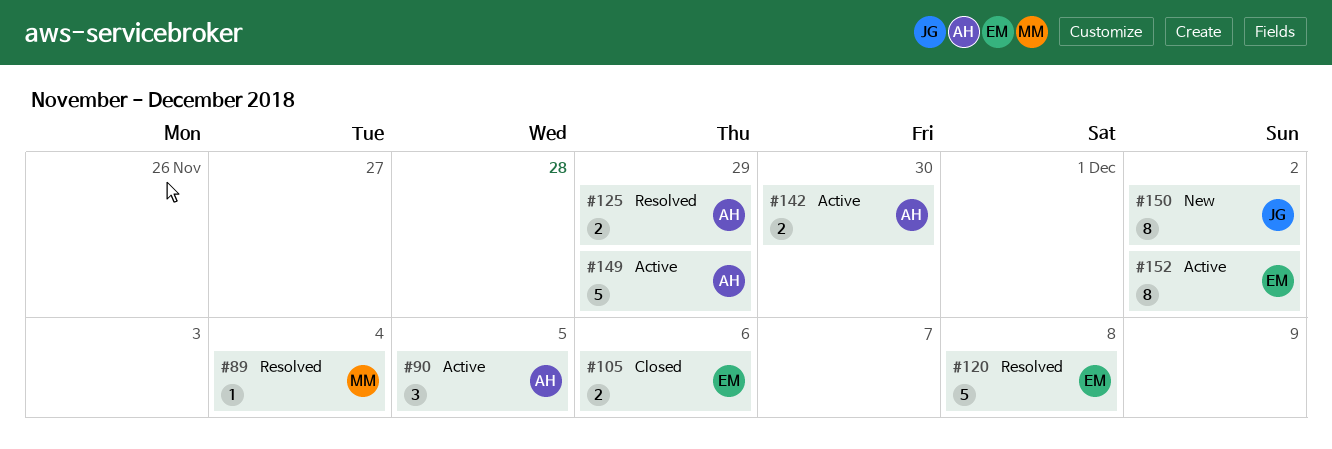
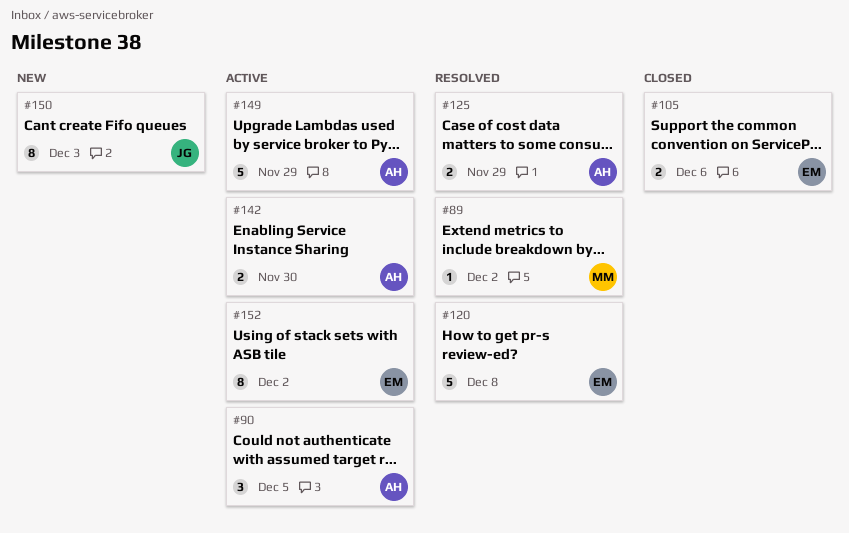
#89, due: Dec 4 -> Dec 2
#150, due: Dec 2 -> Dec 3

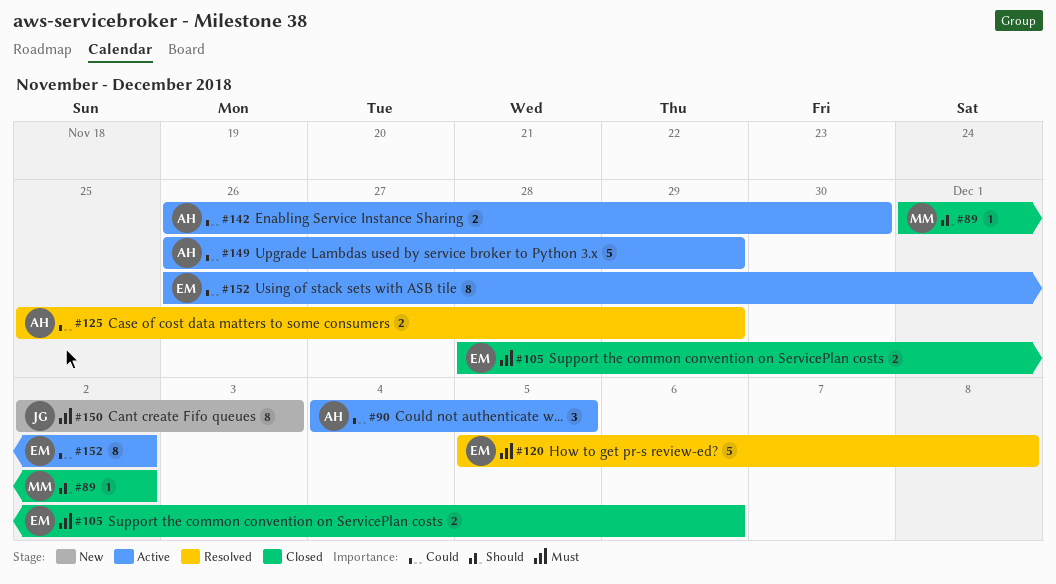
#89, status: Resolved -> Closed

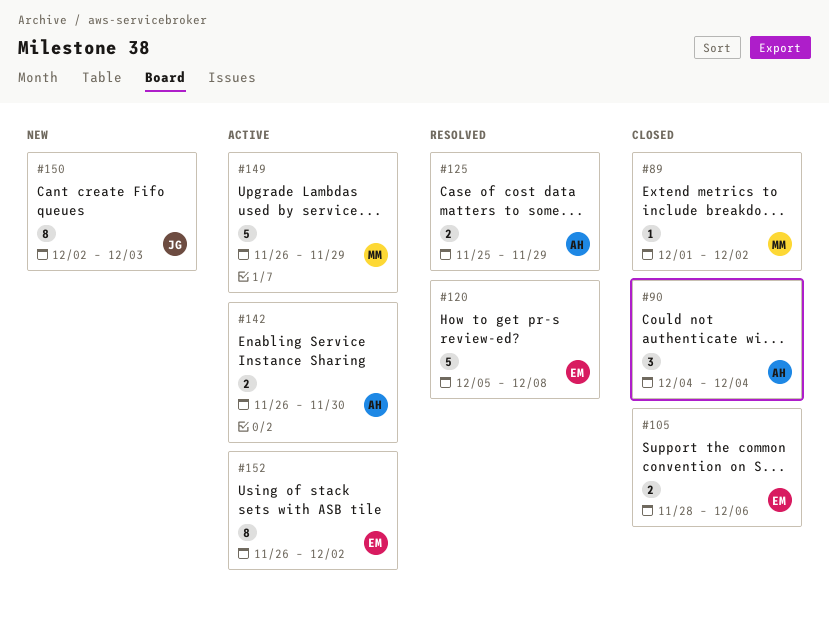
#90, status: Active -> Closed
#90, due: Dec 5 -> Dec 4
#149, owner: AH -> MM

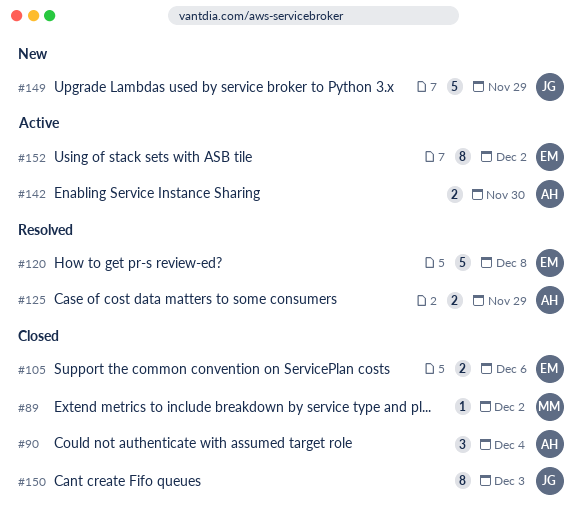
#149, status: Active -> New
#149, owner: MM -> JG
#150, status: New -> Closed

